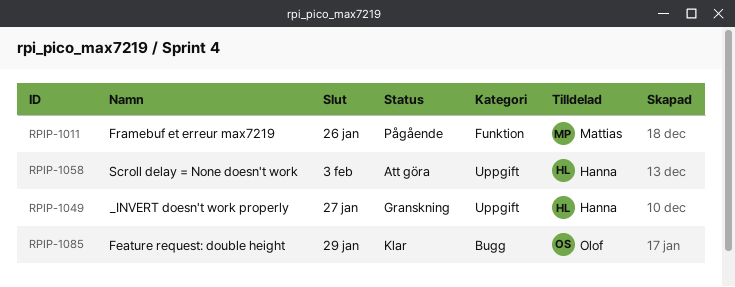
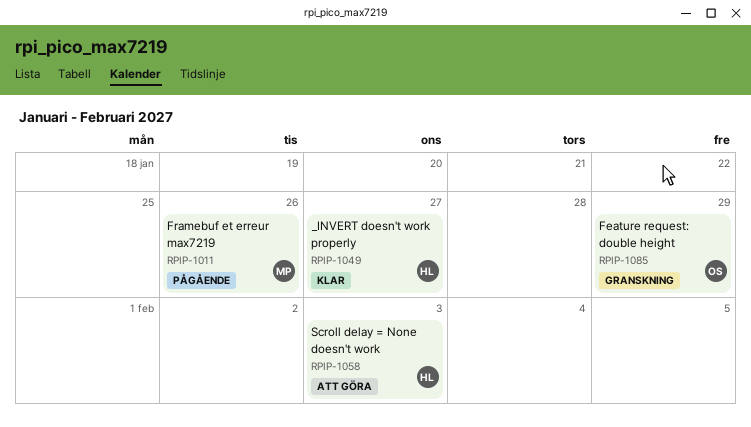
RPIP-1049, status: Granskning -> Klar
RPIP-1085, status: Klar -> Granskning

